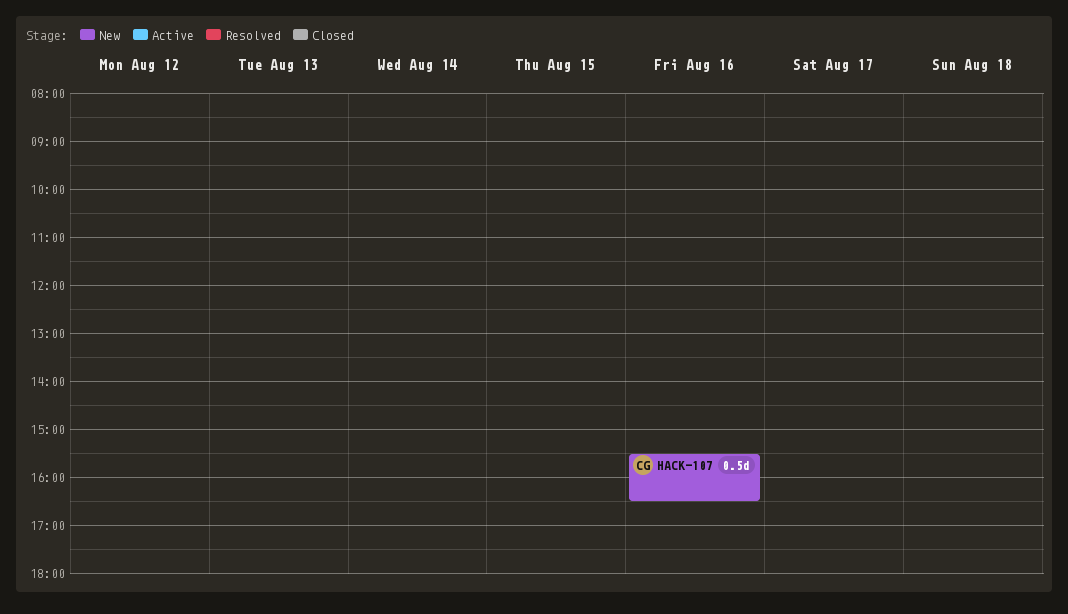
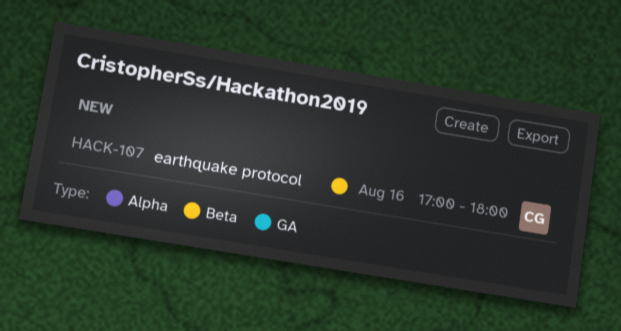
HACK-107, begins: 15:30 -> 17:00
HACK-107, ends: 16:30 -> 18:00

